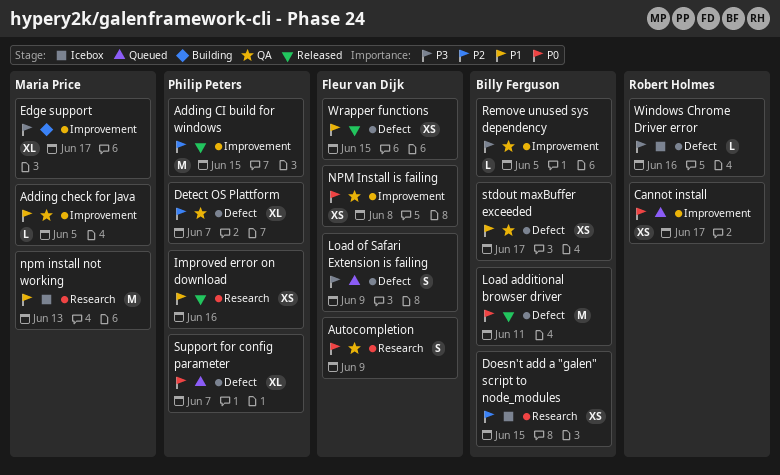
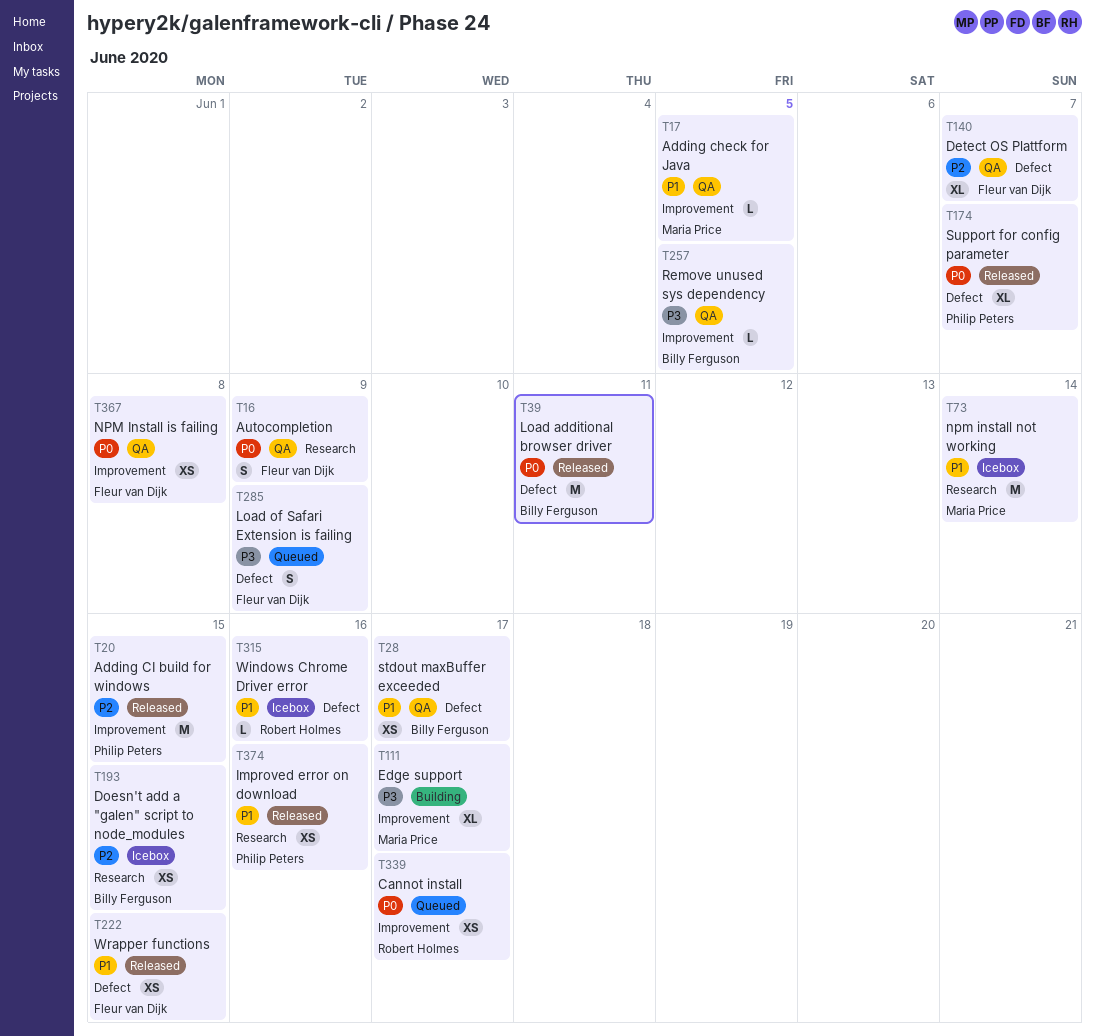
Detect OS Plattform, owner: Philip Peters -> Fleur van Dijk
npm install not working, due: Jun 13 -> Jun 14
Support for config parameter, status: Queued -> Released
Windows Chrome Driver error, priority: P3 -> P1

